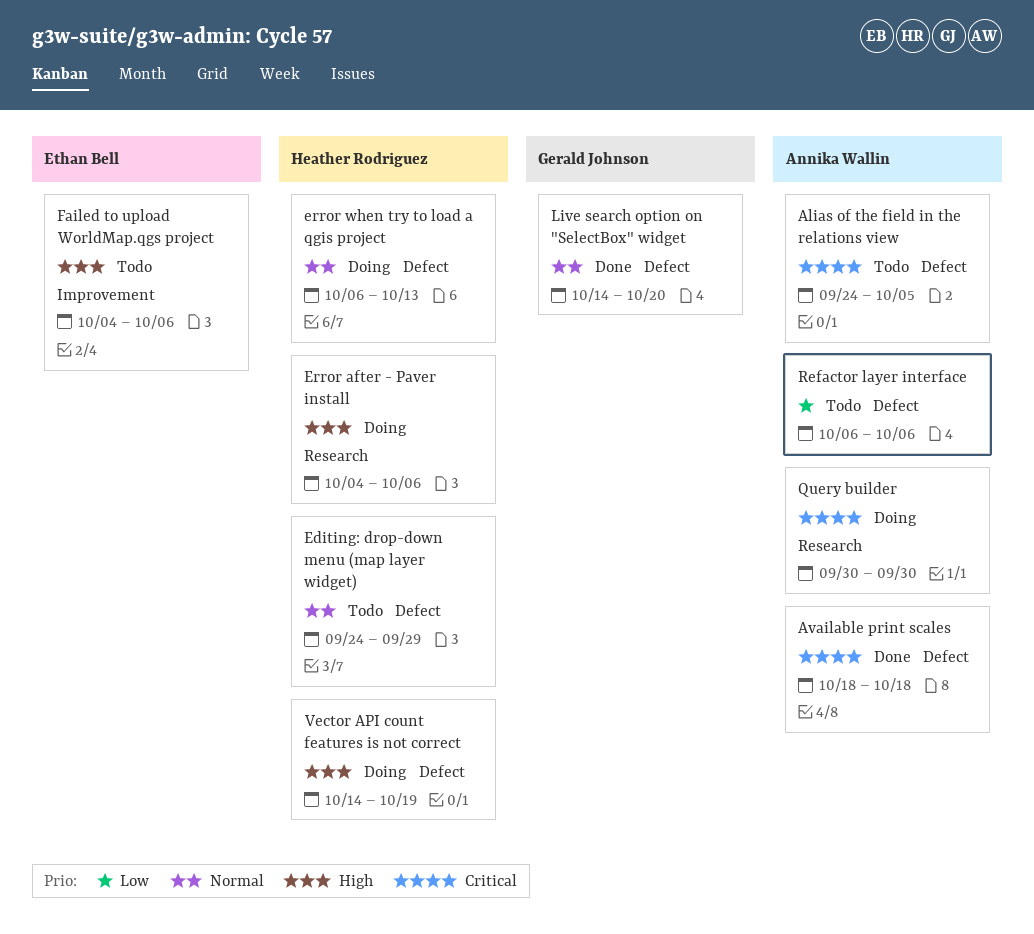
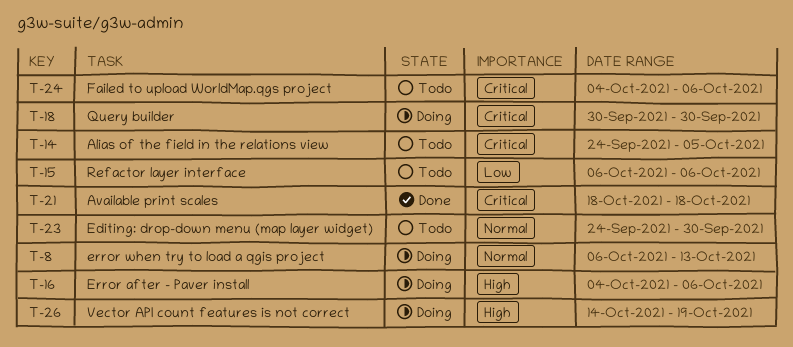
Editing: drop-down menu (map layer widget), due: Sep 29 -> Sep 30
Failed to upload WorldMap.qgs project, priority: High -> Critical
Live search option on "SelectBox" widget: present -> none

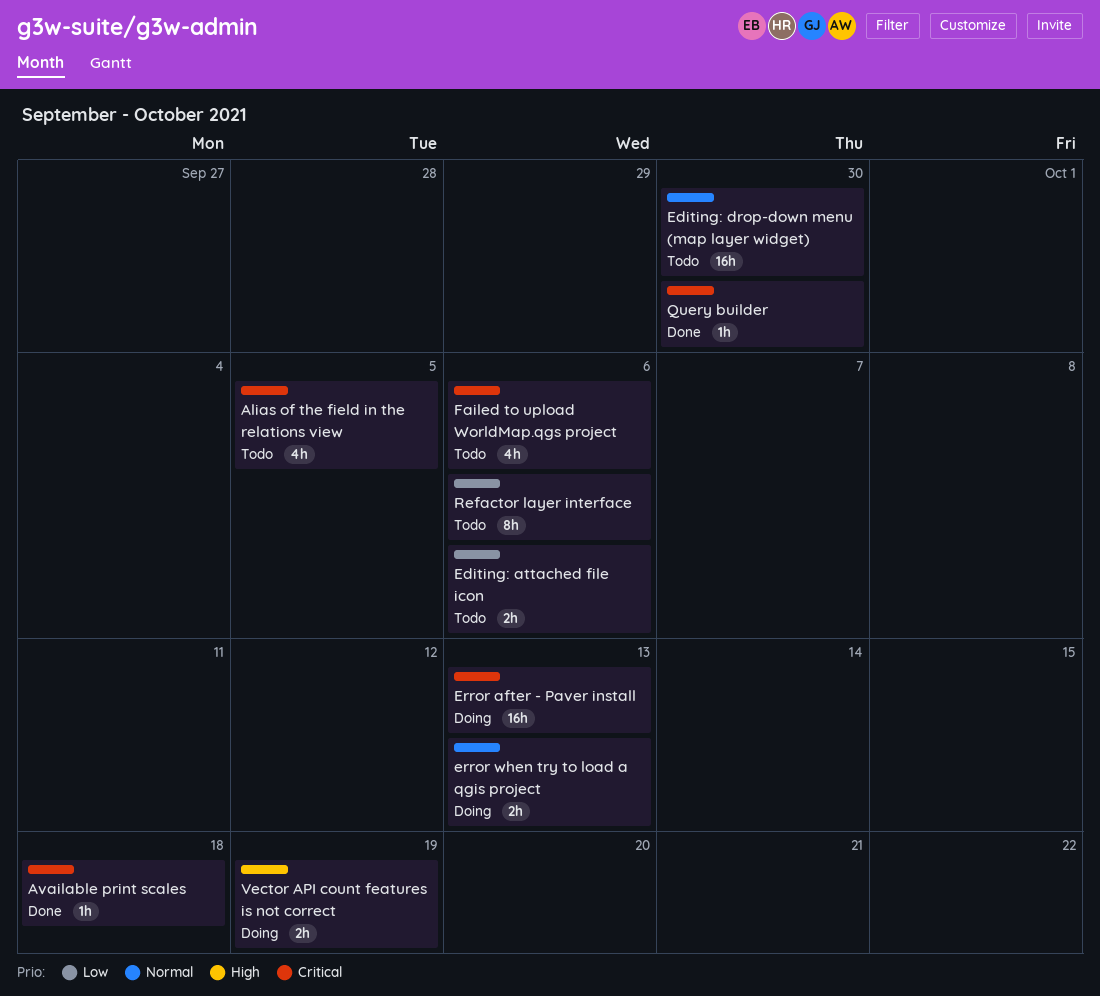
Editing: attached file icon: none -> present
Error after - Paver install, priority: High -> Critical
Error after - Paver install, due: Oct 6 -> Oct 13
Query builder, status: Doing -> Done

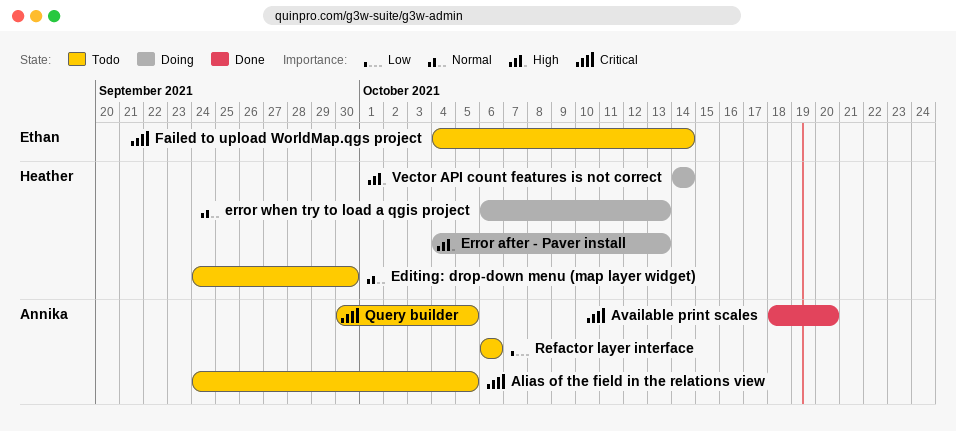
Available print scales, due: Oct 18 -> Oct 20
Editing: attached file icon: present -> none
Error after - Paver install, priority: Critical -> High
Failed to upload WorldMap.qgs project, due: Oct 6 -> Oct 14
Query builder, status: Done -> Todo
Query builder, due: Sep 30 -> Oct 5
Vector API count features is not correct, due: Oct 19 -> Oct 14

